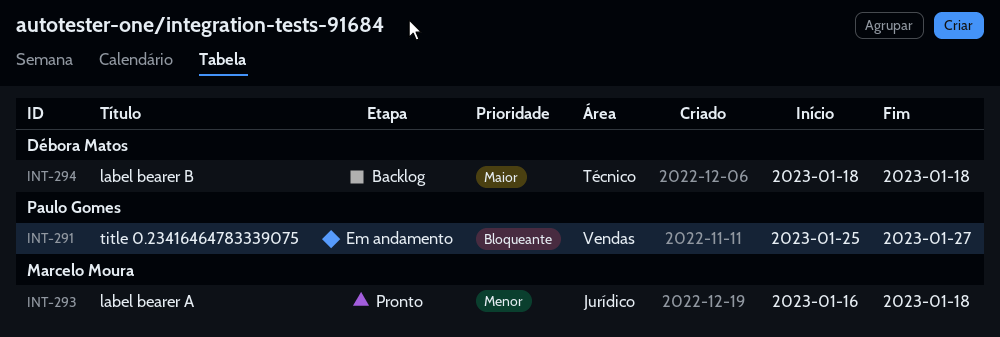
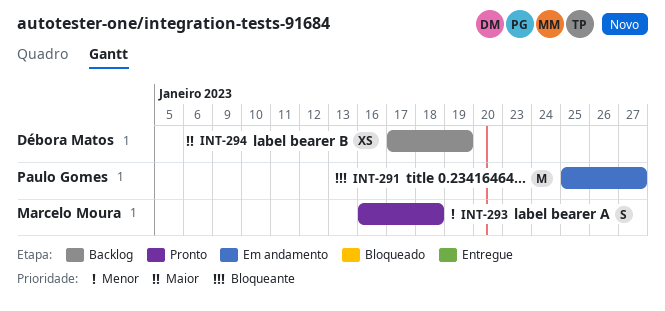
INT-294, start: Jan 18 -> Jan 17
INT-294, due: Jan 18 -> Jan 19

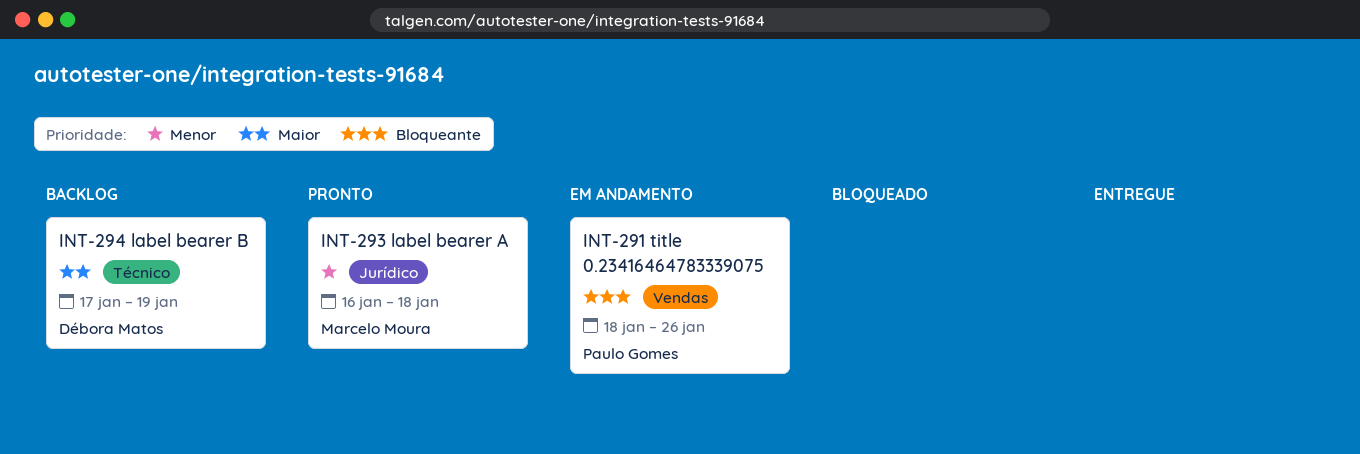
INT-291, start: Jan 25 -> Jan 18
INT-291, due: Jan 27 -> Jan 26

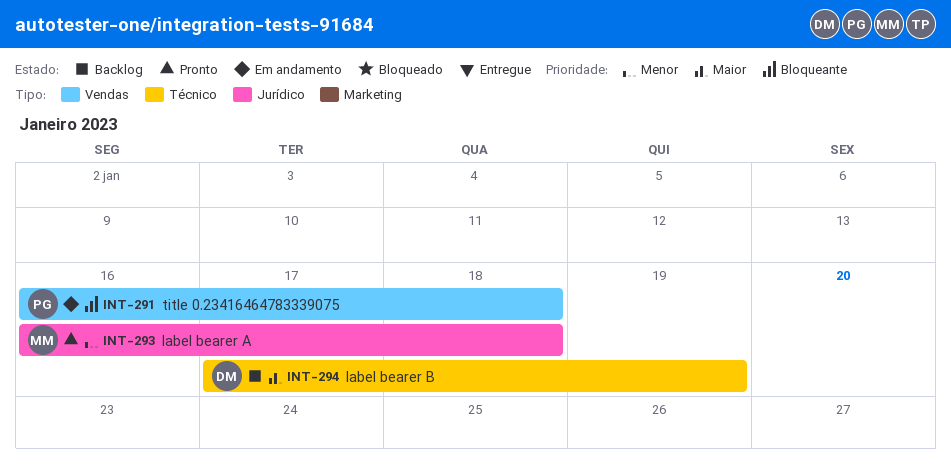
INT-291, start: Jan 18 -> Jan 16
INT-291, due: Jan 26 -> Jan 18

